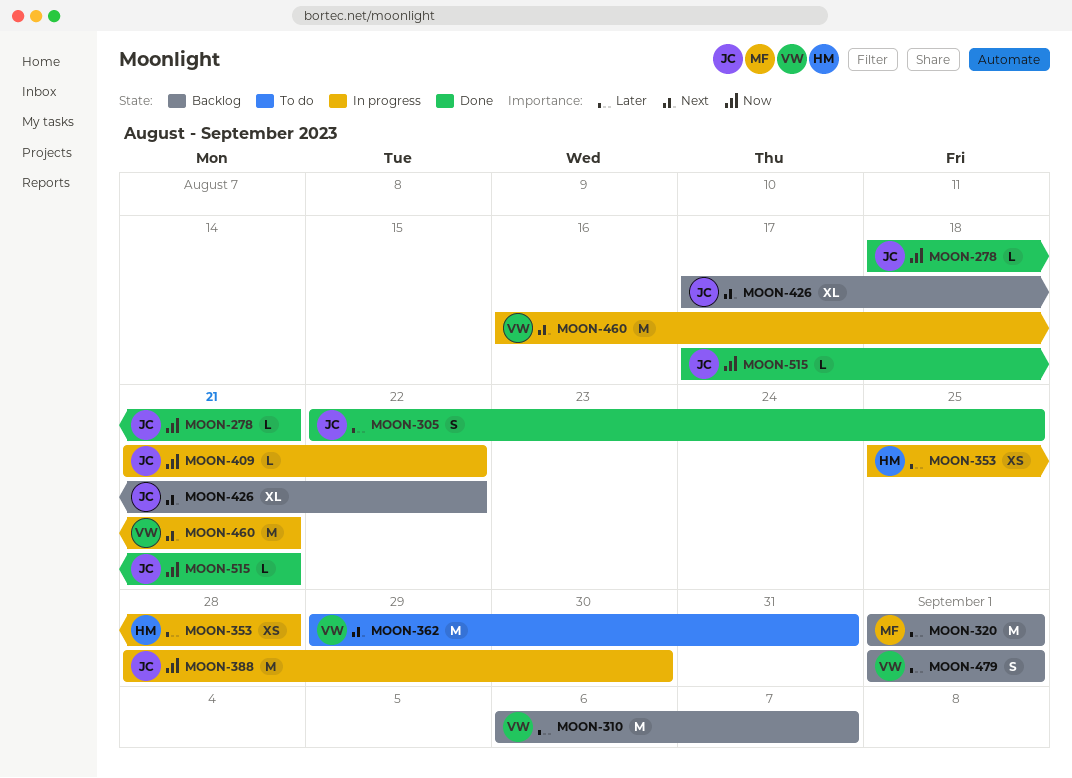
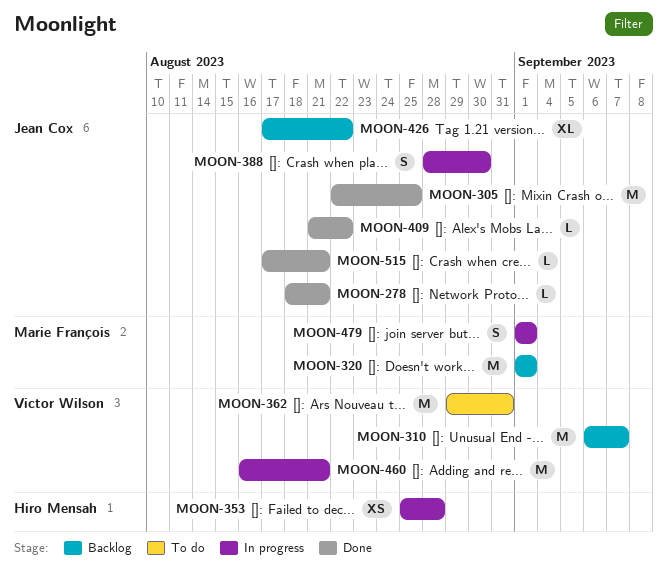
MOON-305, estimate: S -> M
MOON-388, estimate: M -> S
MOON-409, status: In progress -> Done
MOON-479, status: Backlog -> In progress
MOON-479, owner: Victor Wilson -> Marie François

